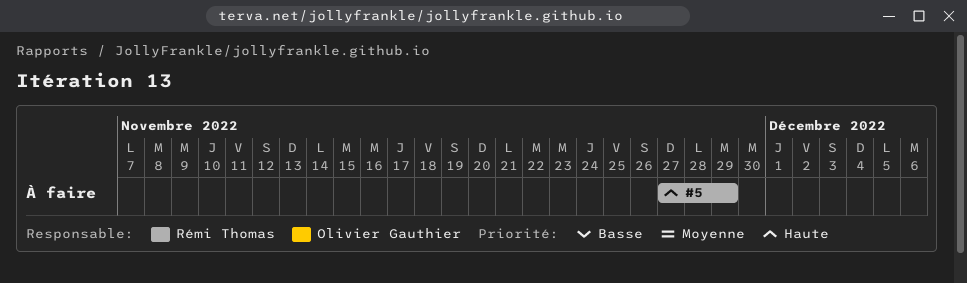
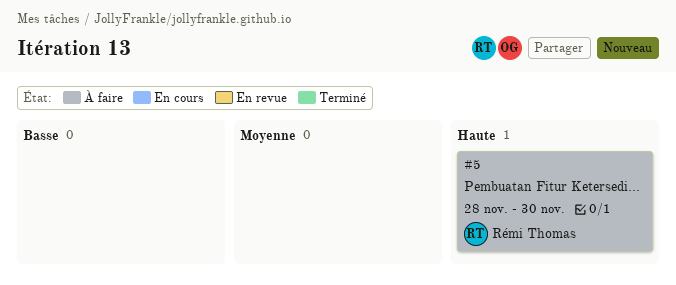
#5, start: Nov 27 -> Nov 28
#5, due: Nov 29 -> Nov 30

